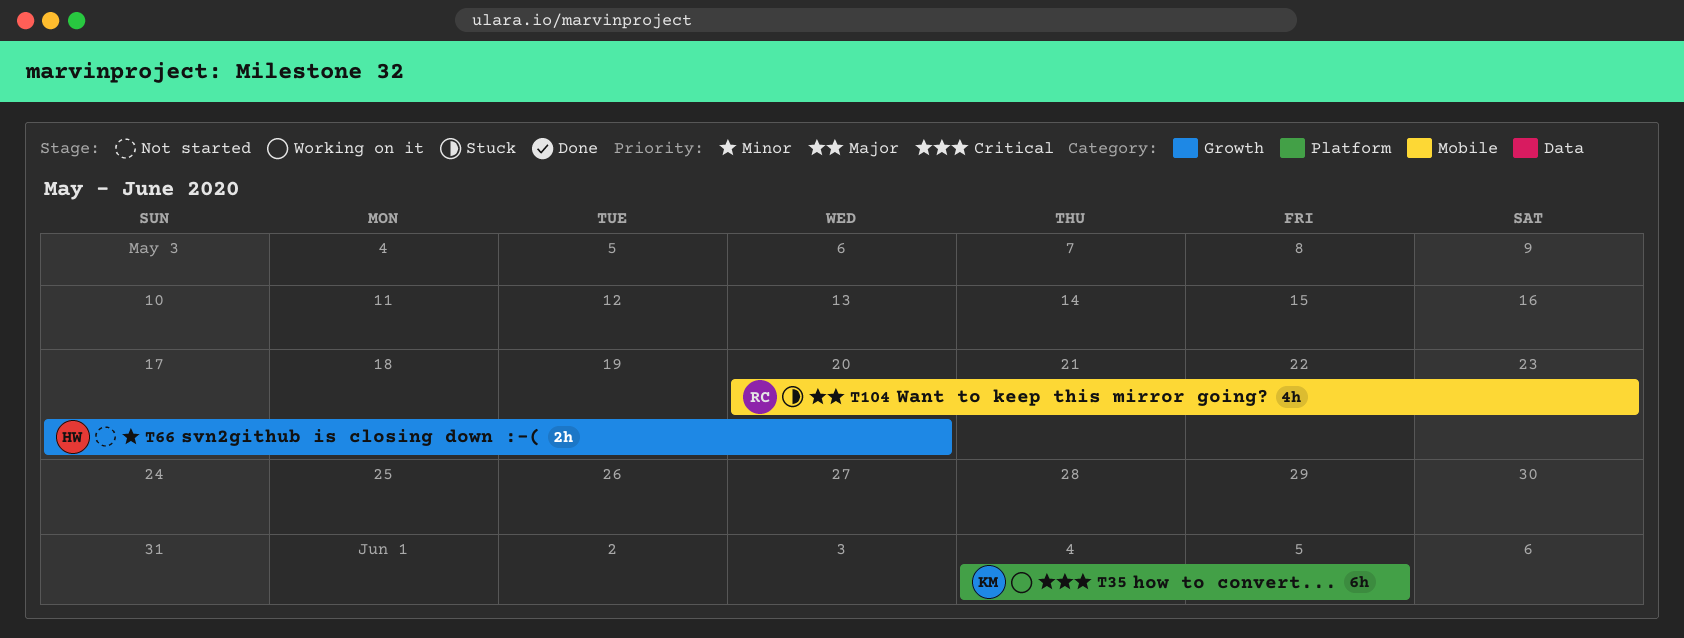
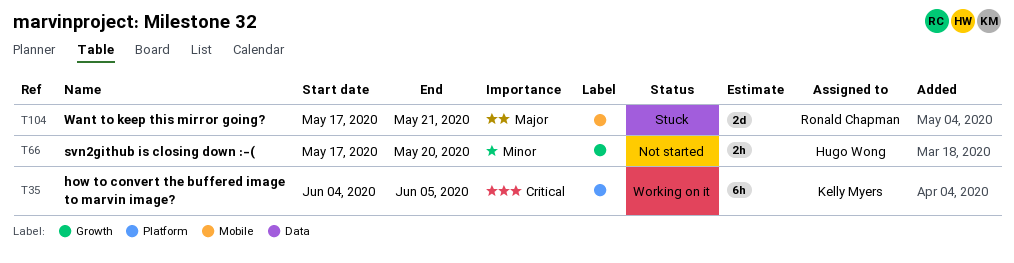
T104, estimate: 4h -> 2d
T104, start: May 20 -> May 17
T104, due: May 23 -> May 21

